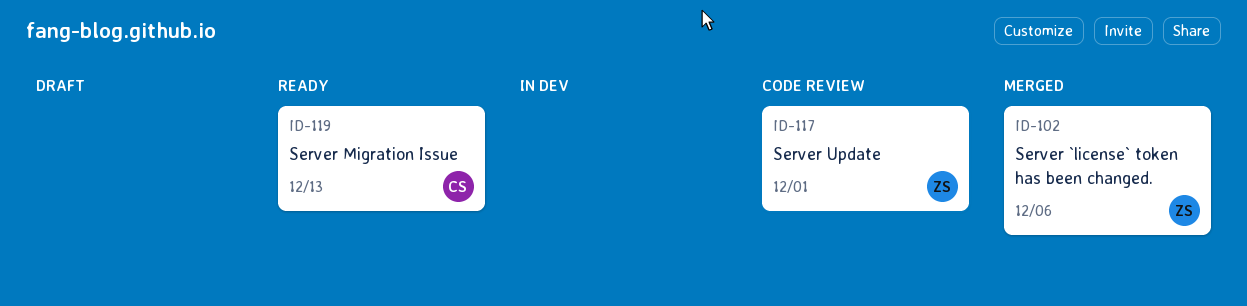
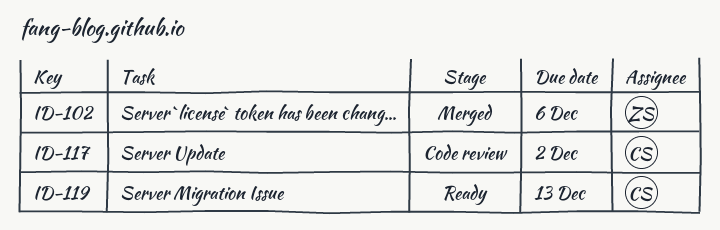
ID-117, owner: ZS -> CS
ID-117, due: Dec 1 -> Dec 2

